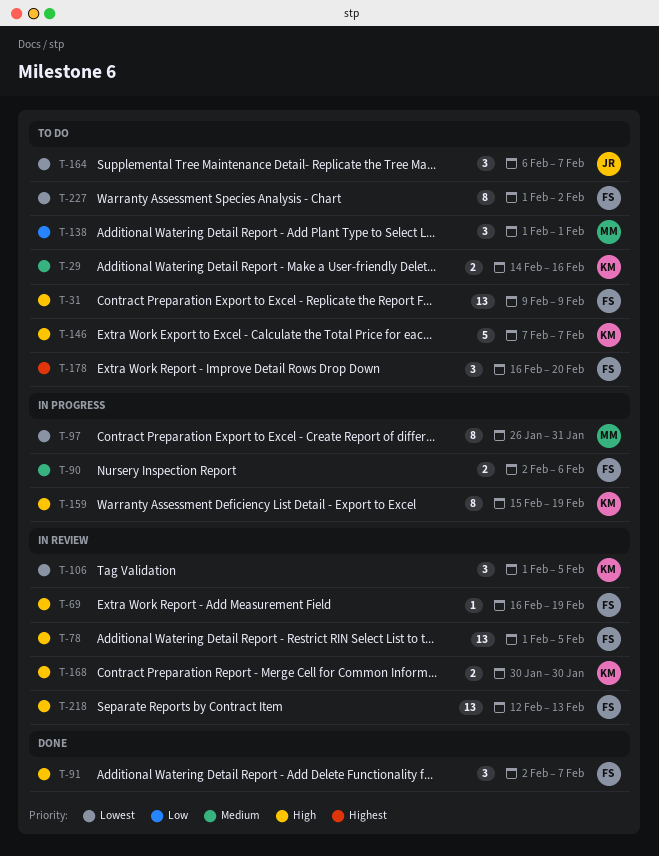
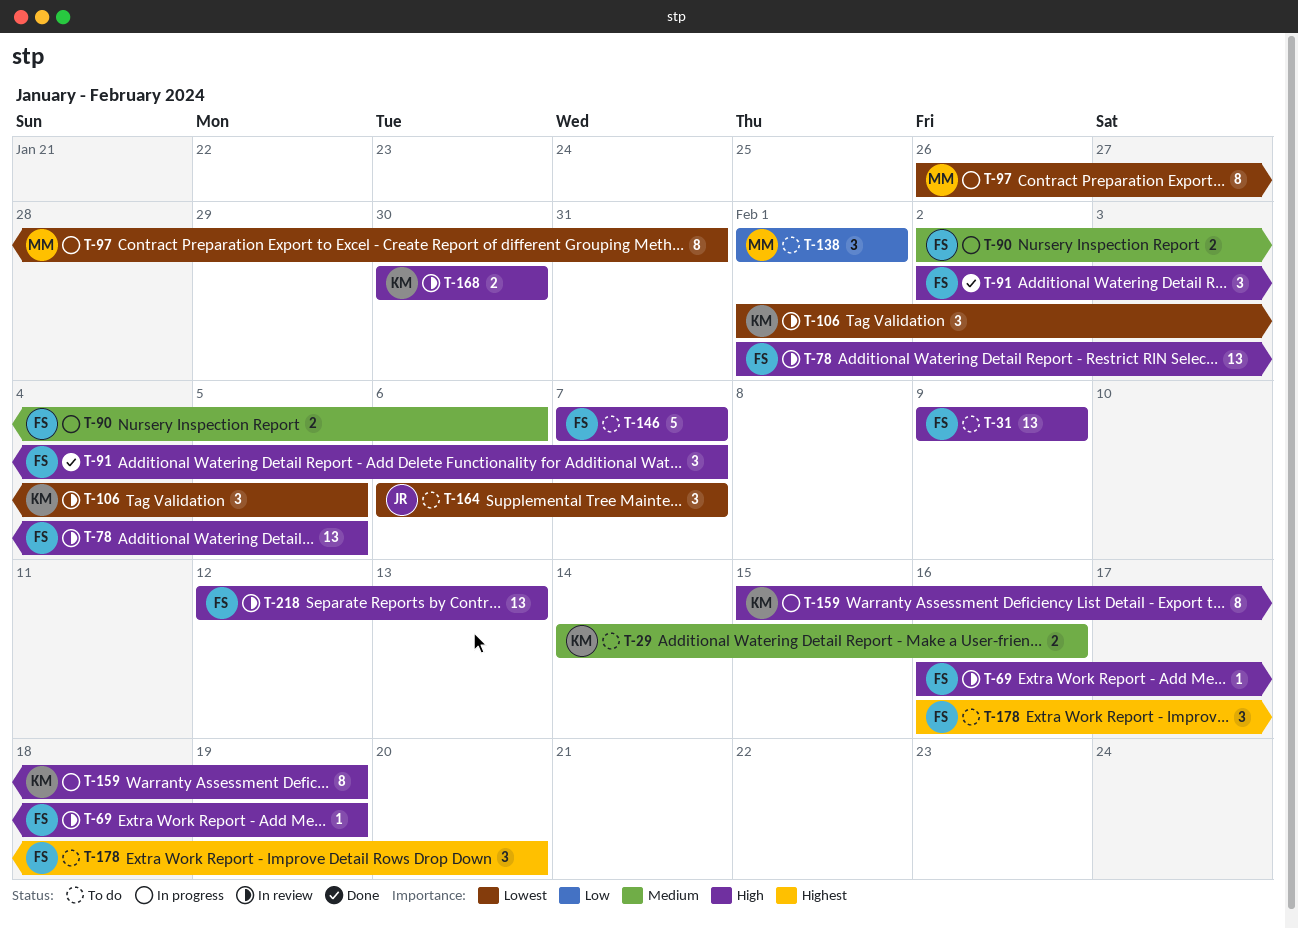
T-146, owner: KM -> FS
T-227: present -> none

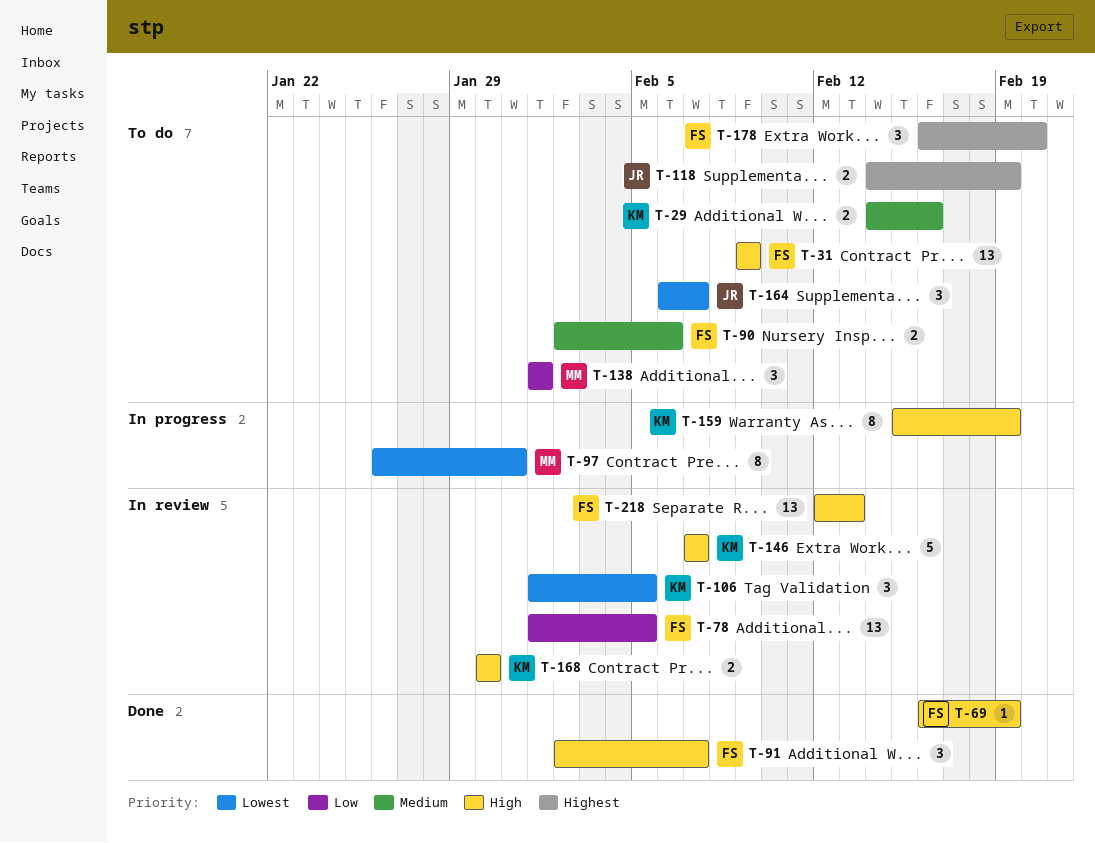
T-69, status: In review -> Done
T-78, priority: High -> Low
T-90, status: In progress -> To do
T-118: none -> present
T-146, status: To do -> In review
T-146, owner: FS -> KM

